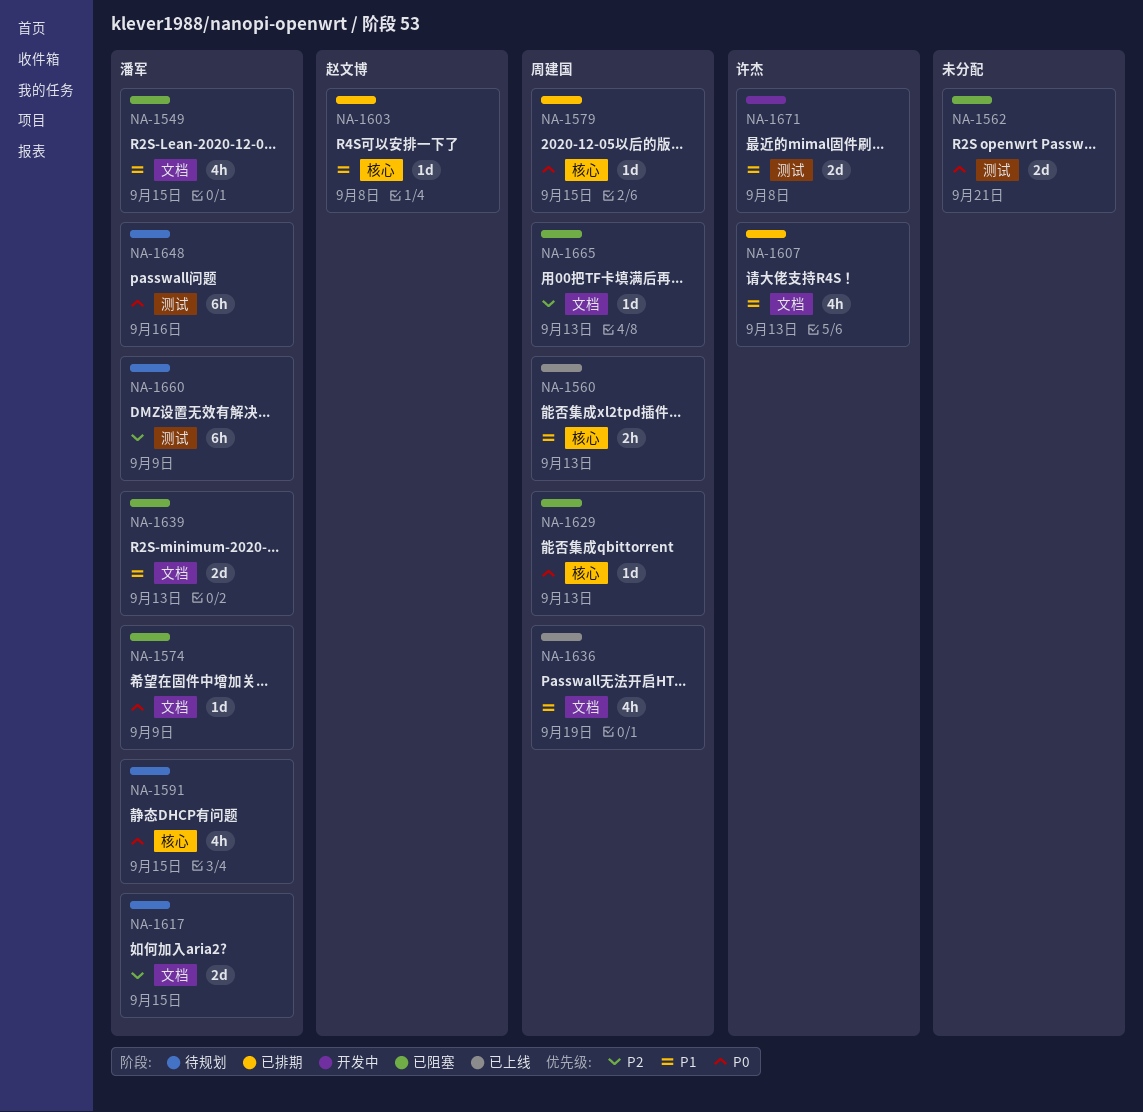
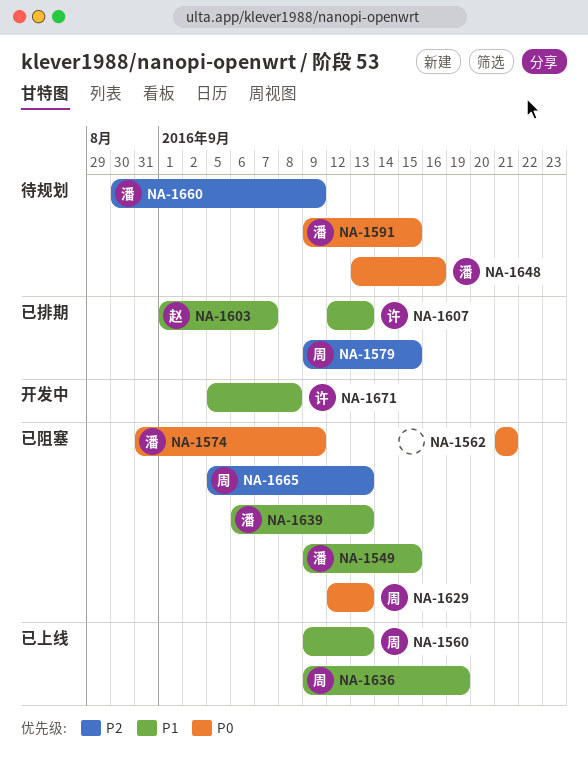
NA-1579, priority: P0 -> P2
NA-1603, due: Sep 8 -> Sep 7
NA-1617: present -> none

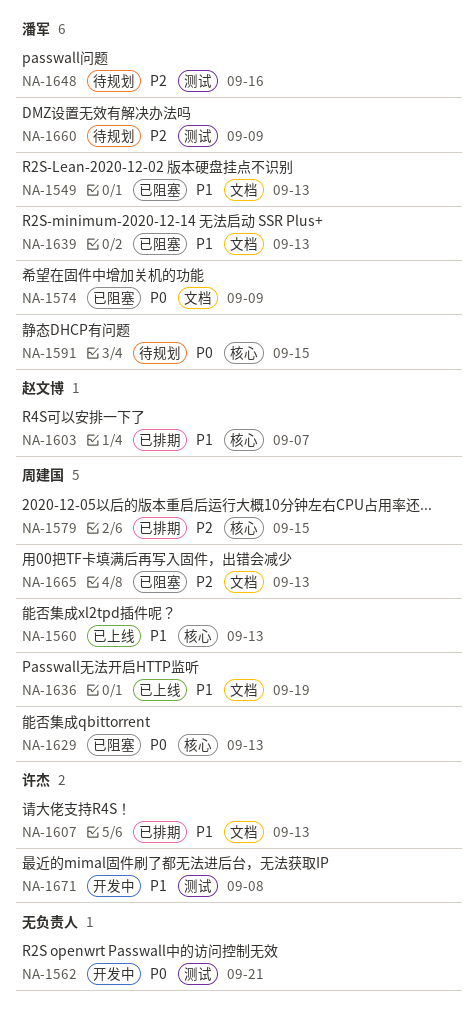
NA-1549, due: Sep 15 -> Sep 13
NA-1562, status: 已阻塞 -> 开发中
NA-1648, priority: P0 -> P2

